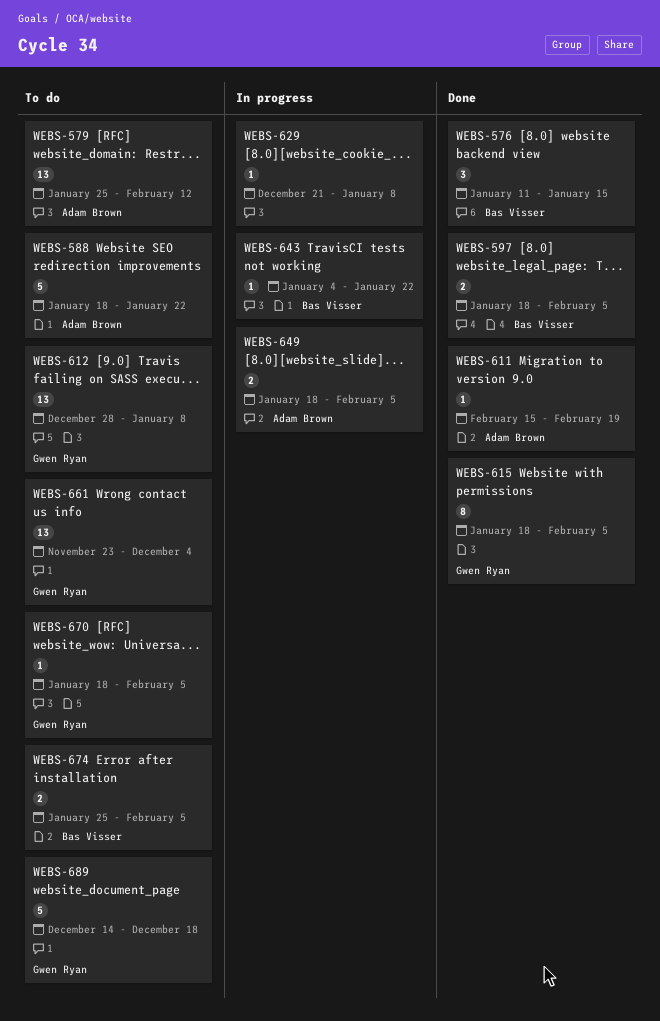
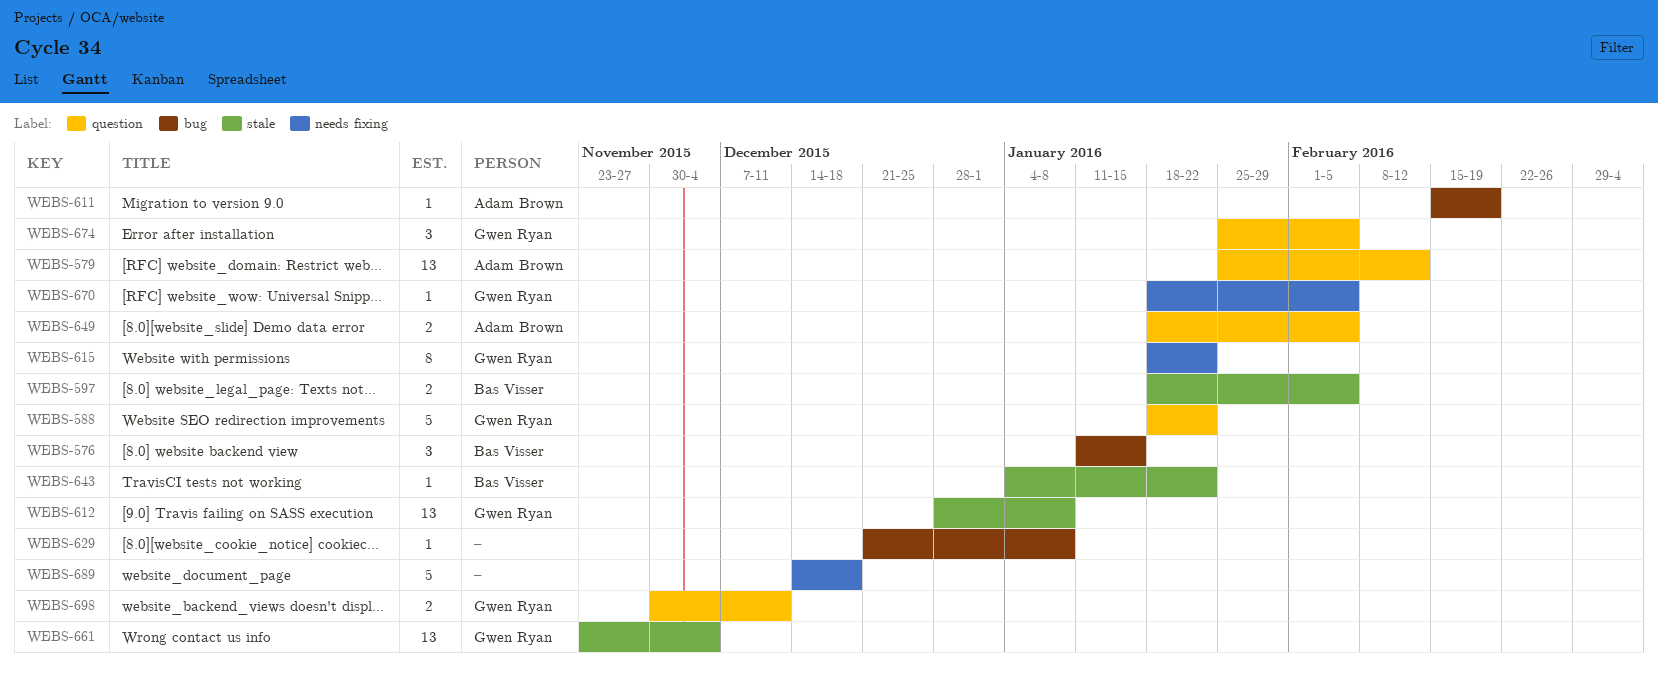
WEBS-588, owner: Adam Brown -> Gwen Ryan
WEBS-615, due: Feb 5 -> Jan 22
WEBS-674, owner: Bas Visser -> Gwen Ryan
WEBS-674, estimate: 2 -> 3
WEBS-689, owner: Gwen Ryan -> none
WEBS-698: none -> present

